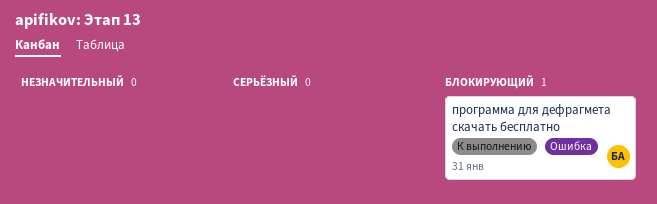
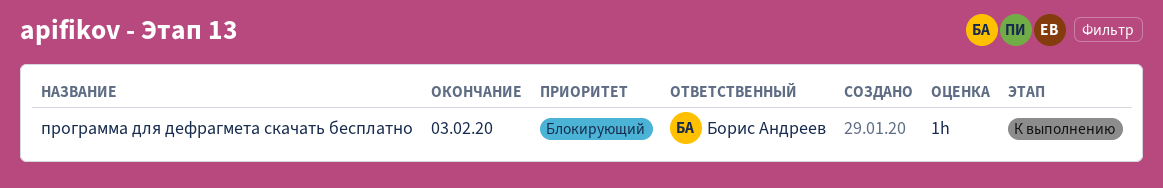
программа для дефрагмета скачать бесплатно, due: Jan 31 -> Feb 3

